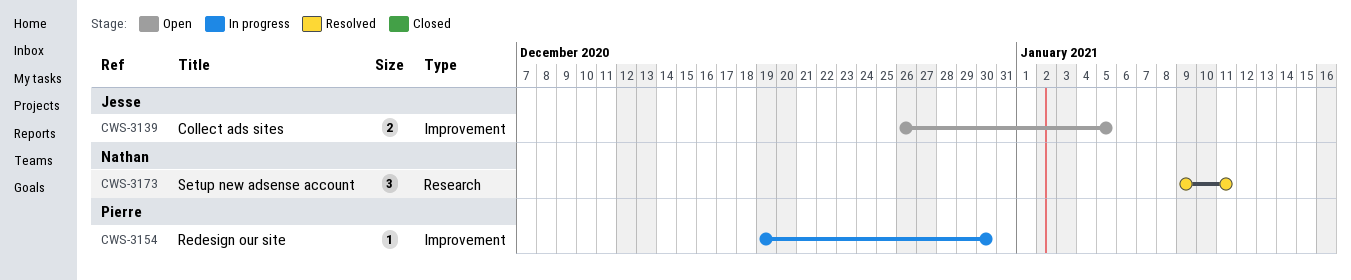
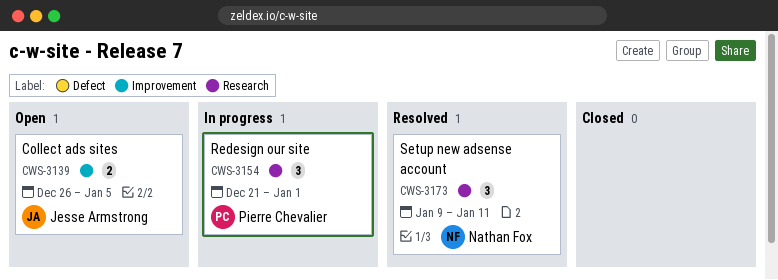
CWS-3154, label: Improvement -> Research
CWS-3154, estimate: 1 -> 3
CWS-3154, start: Dec 19 -> Dec 21
CWS-3154, due: Dec 30 -> Jan 1

